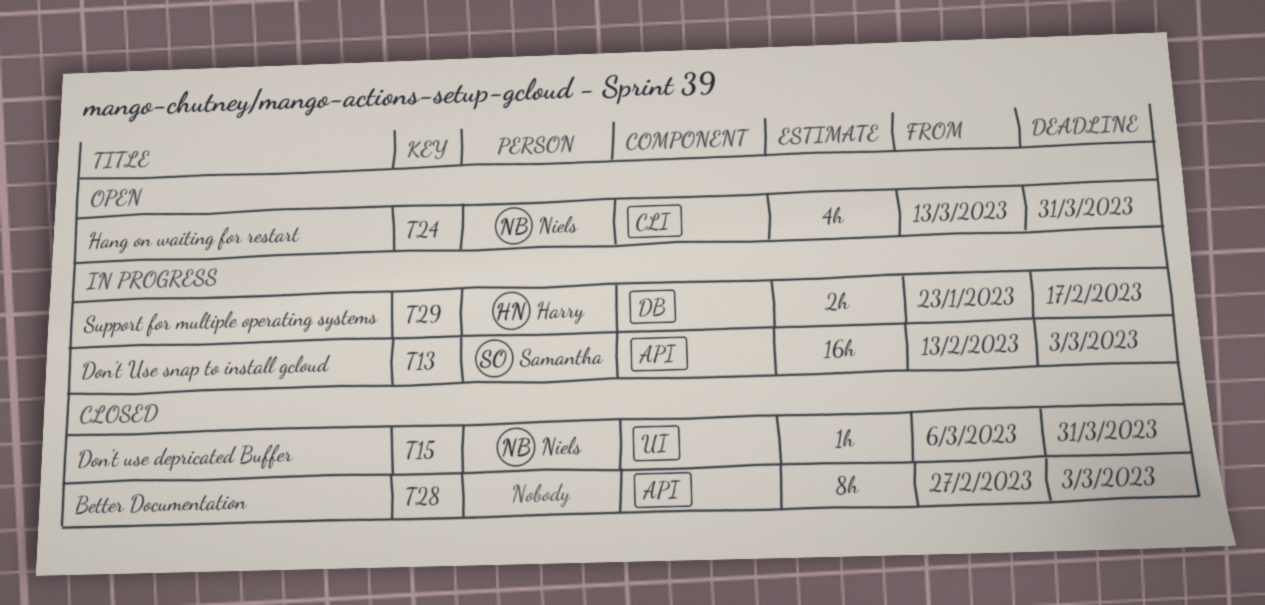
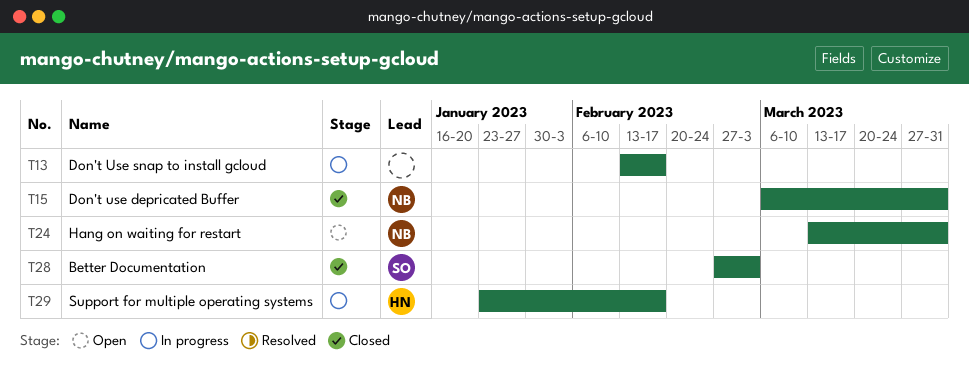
T13, owner: Samantha -> none
T13, due: Mar 3 -> Feb 17
T28, owner: none -> Samantha

